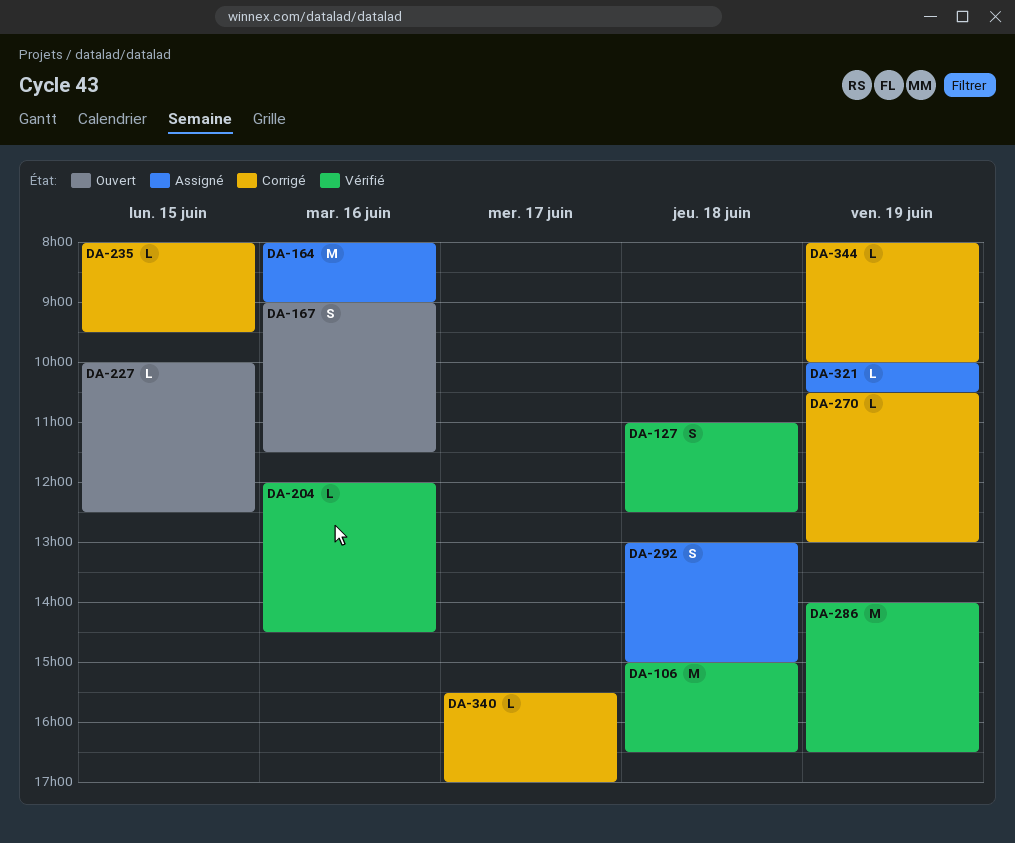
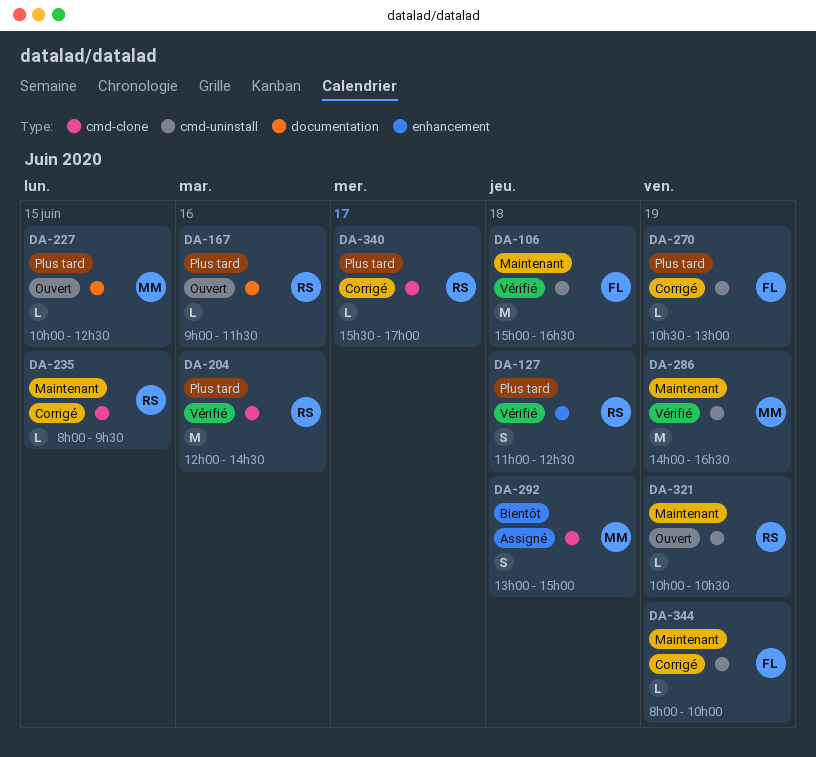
DA-164: present -> none
DA-167, estimate: S -> L
DA-204, estimate: L -> M
DA-321, status: Assigné -> Ouvert

